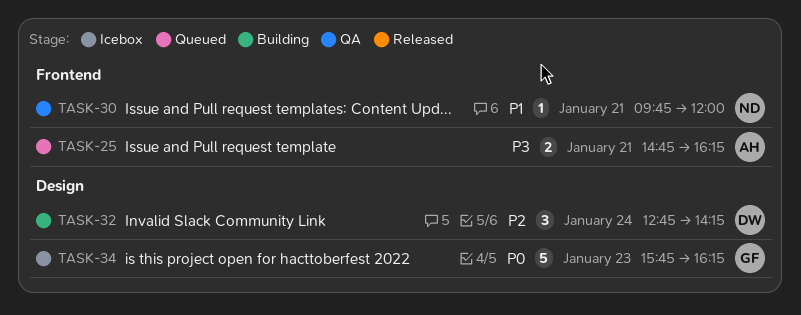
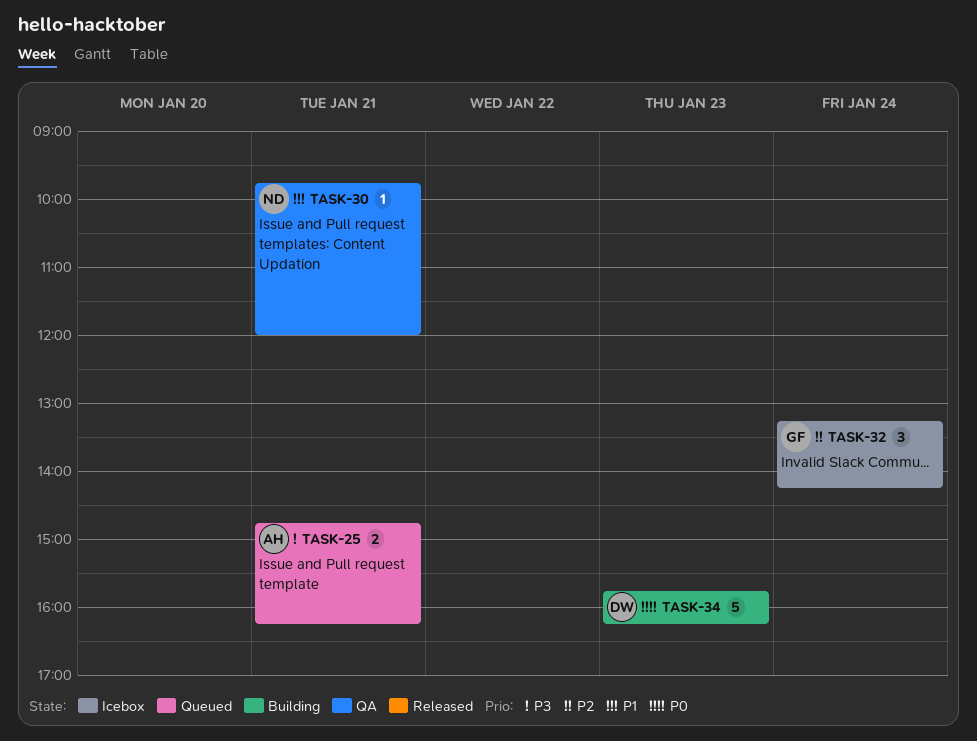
TASK-32, status: Building -> Icebox
TASK-32, owner: DW -> GF
TASK-32, begins: 12:45 -> 13:15
TASK-34, status: Icebox -> Building
TASK-34, owner: GF -> DW

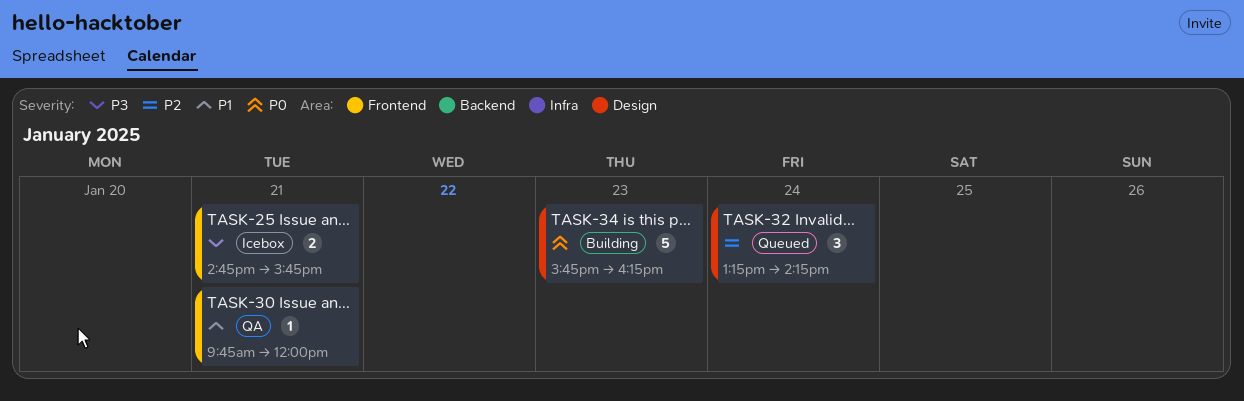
TASK-25, status: Queued -> Icebox
TASK-25, ends: 16:15 -> 15:45
TASK-32, status: Icebox -> Queued

